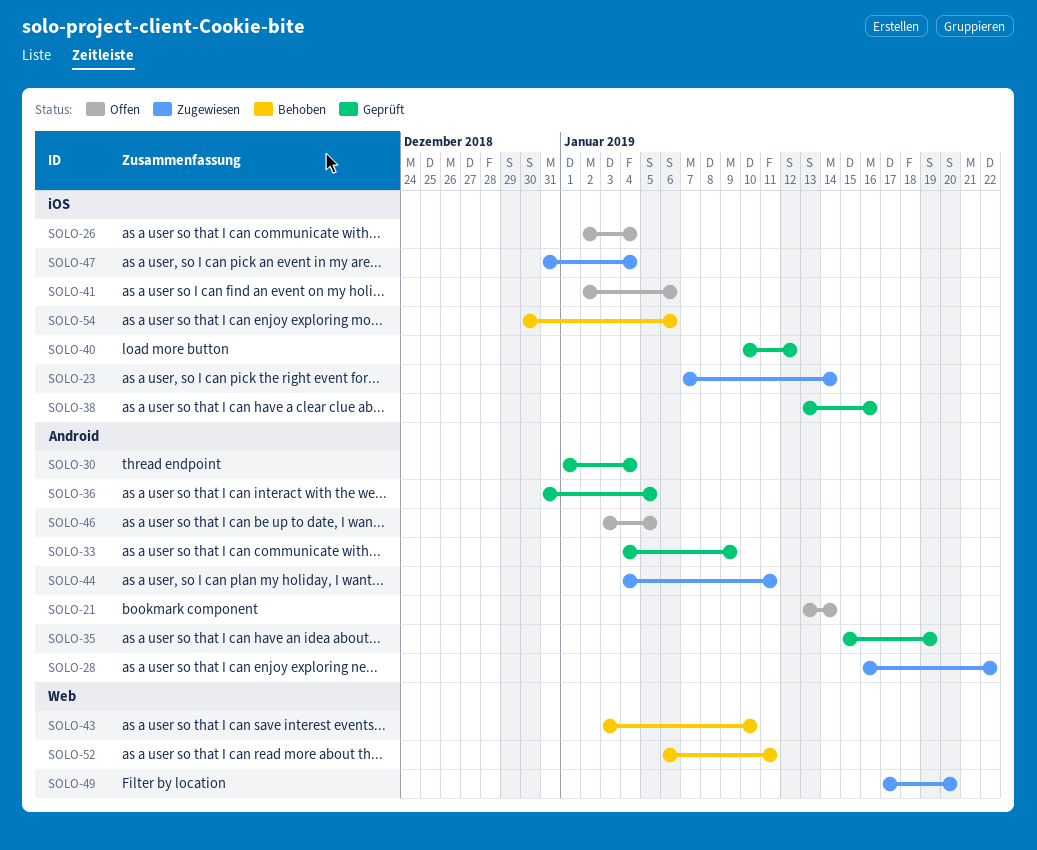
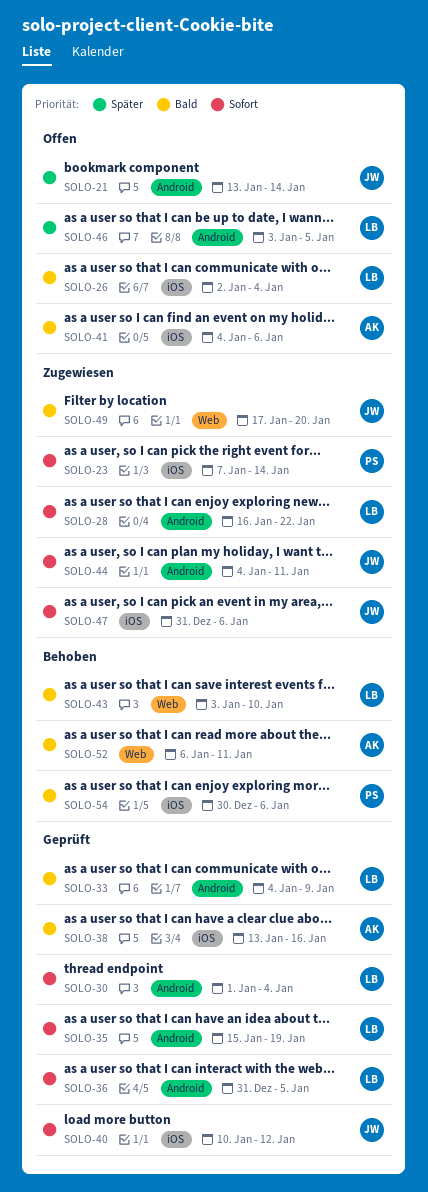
SOLO-41, start: Jan 2 -> Jan 4
SOLO-47, due: Jan 4 -> Jan 6

